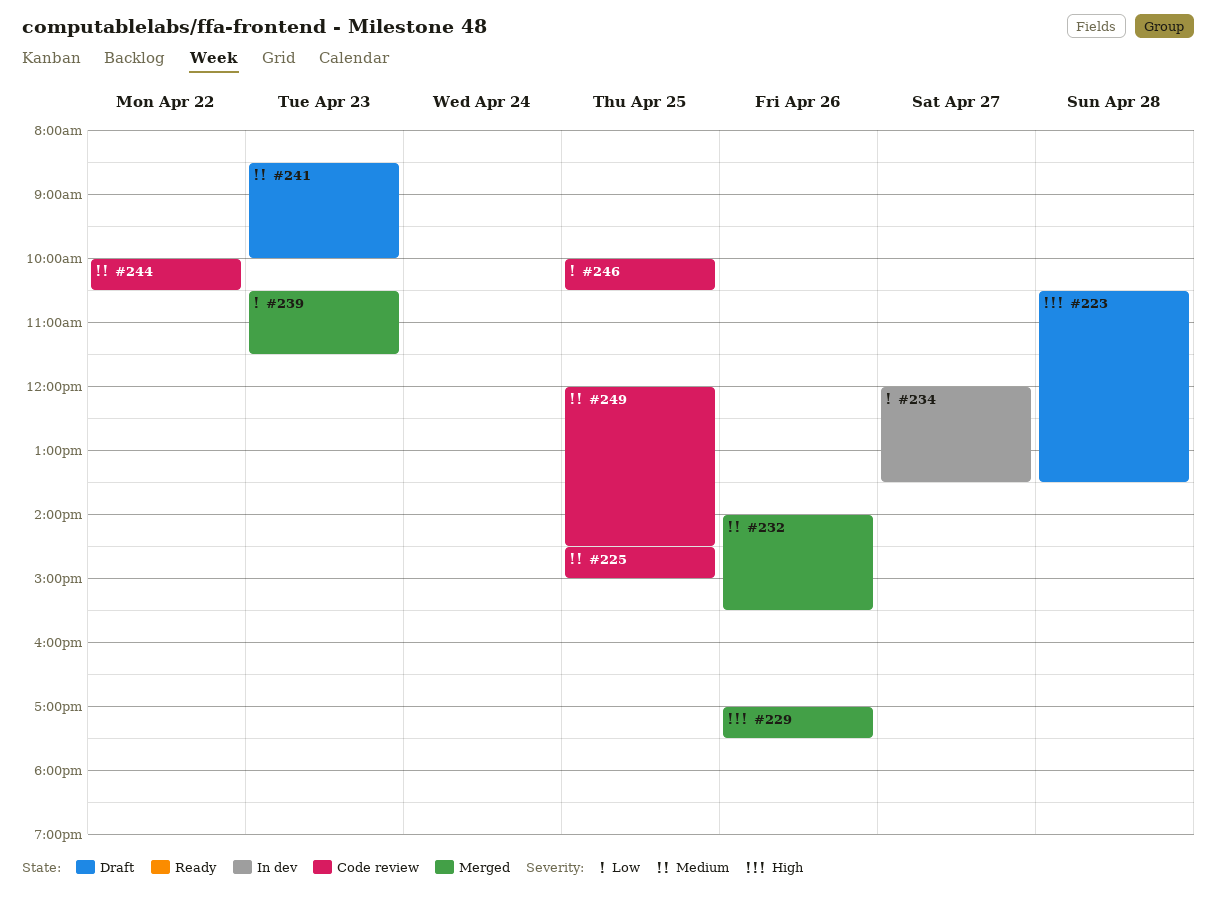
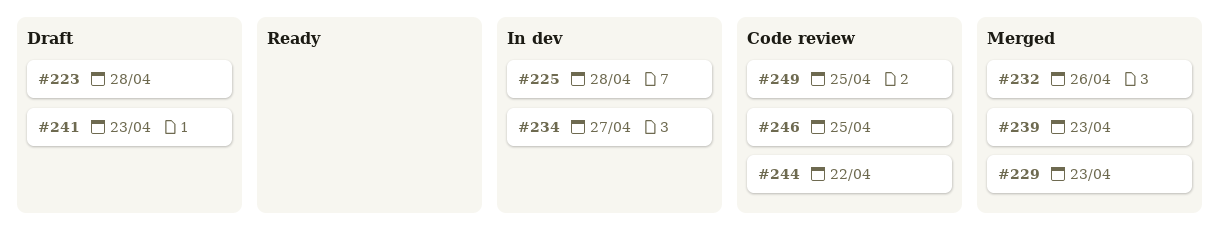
#225, status: Code review -> In dev
#225, day: Apr 25 -> Apr 28
#229, day: Apr 26 -> Apr 23

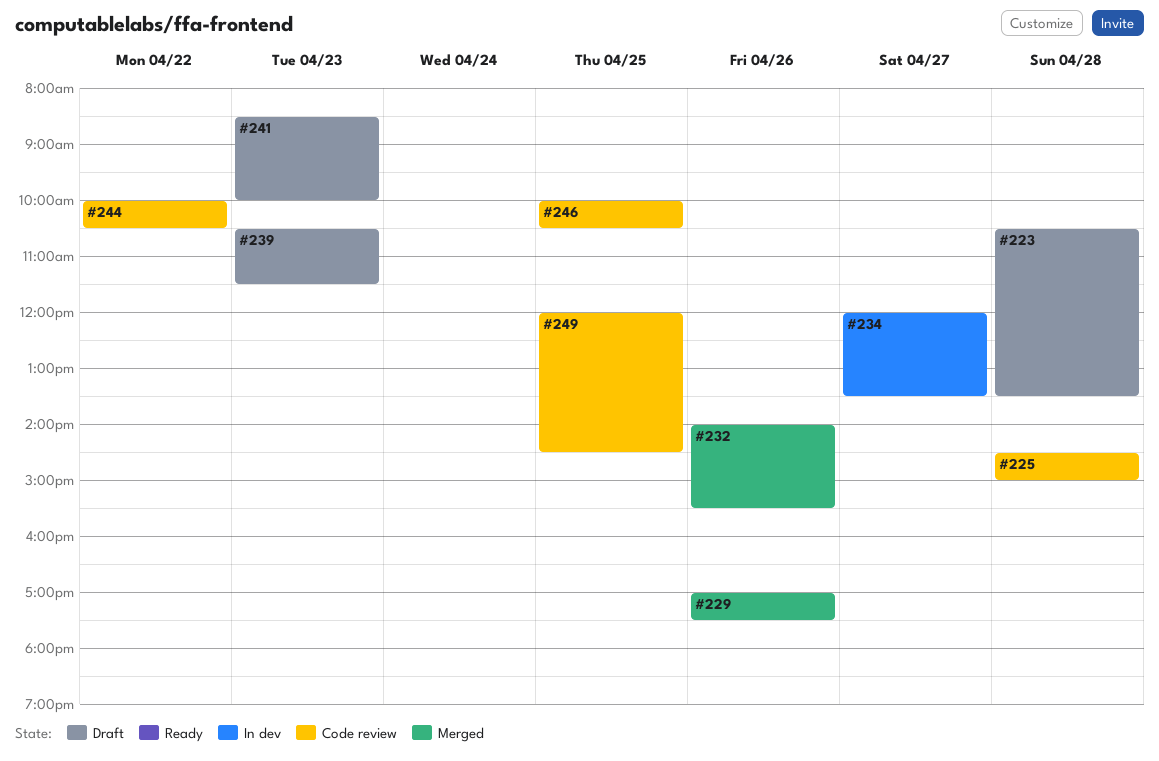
#225, status: In dev -> Code review
#229, day: Apr 23 -> Apr 26
#239, status: Merged -> Draft

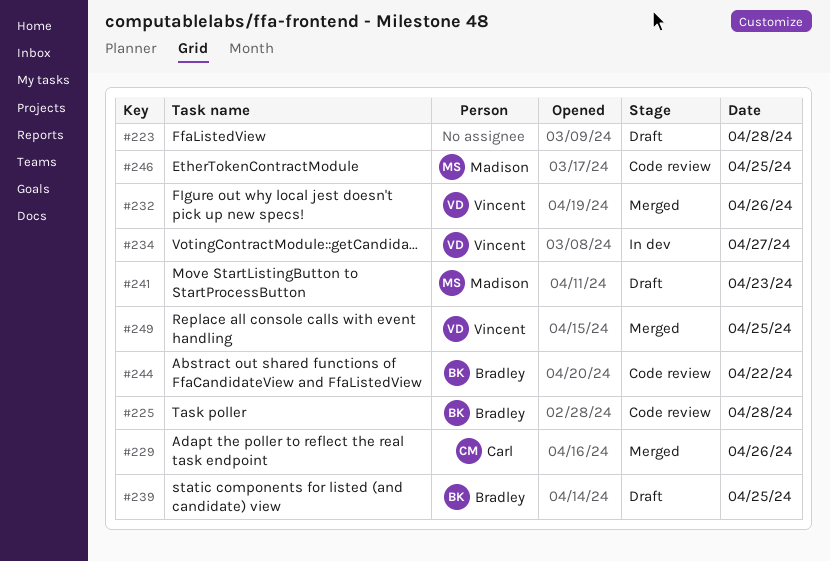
#239, day: Apr 23 -> Apr 25
#249, status: Code review -> Merged

